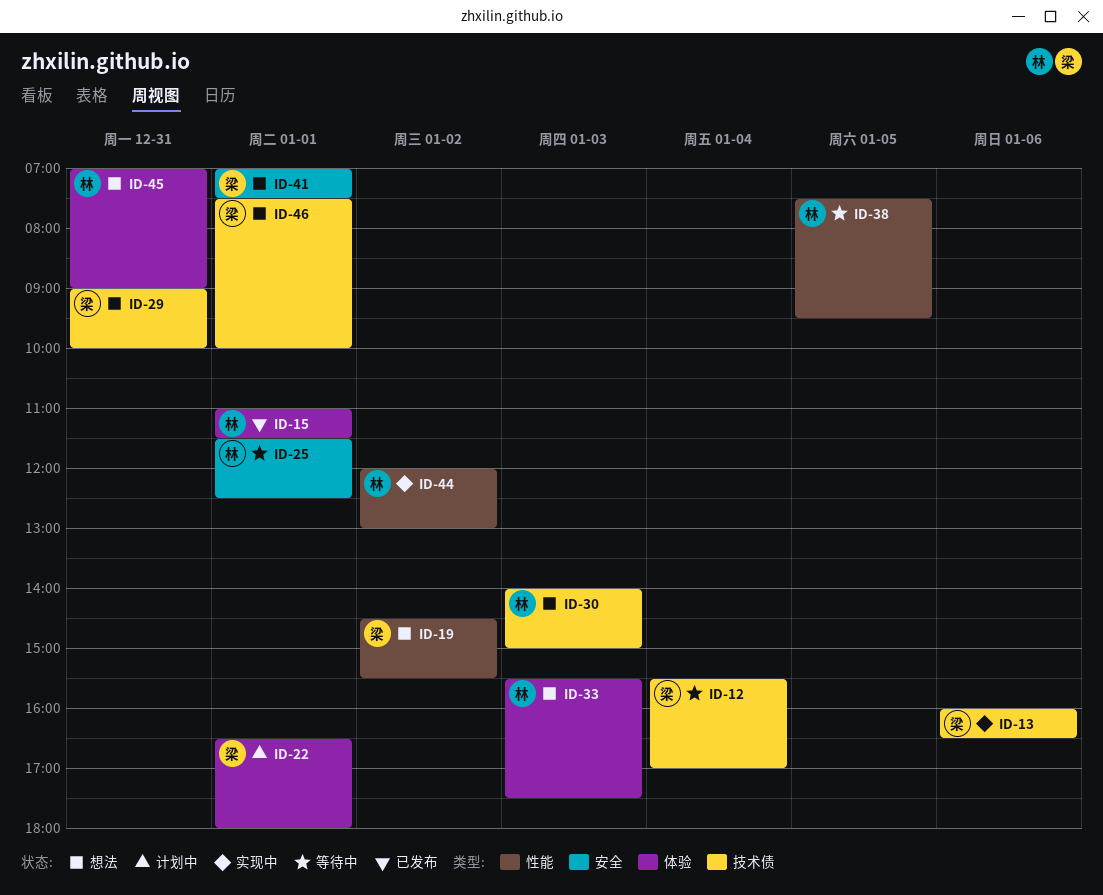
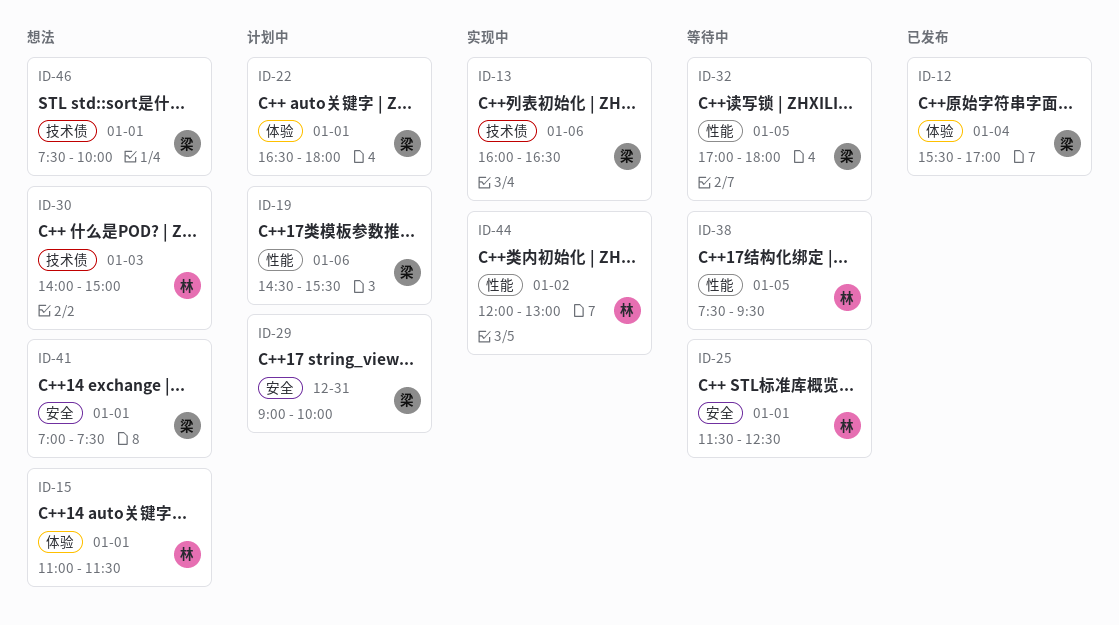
ID-12, status: 等待中 -> 已发布
ID-12, label: 技术债 -> 体验
ID-15, status: 已发布 -> 想法
ID-19, status: 想法 -> 计划中
ID-19, day: Jan 2 -> Jan 6
ID-29, status: 想法 -> 计划中
ID-29, label: 技术债 -> 安全
ID-32: none -> present
ID-33: present -> none
ID-45: present -> none

